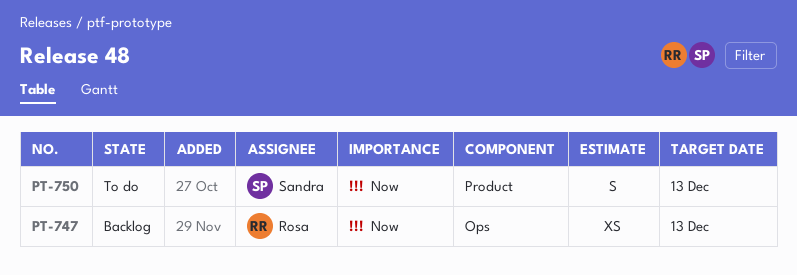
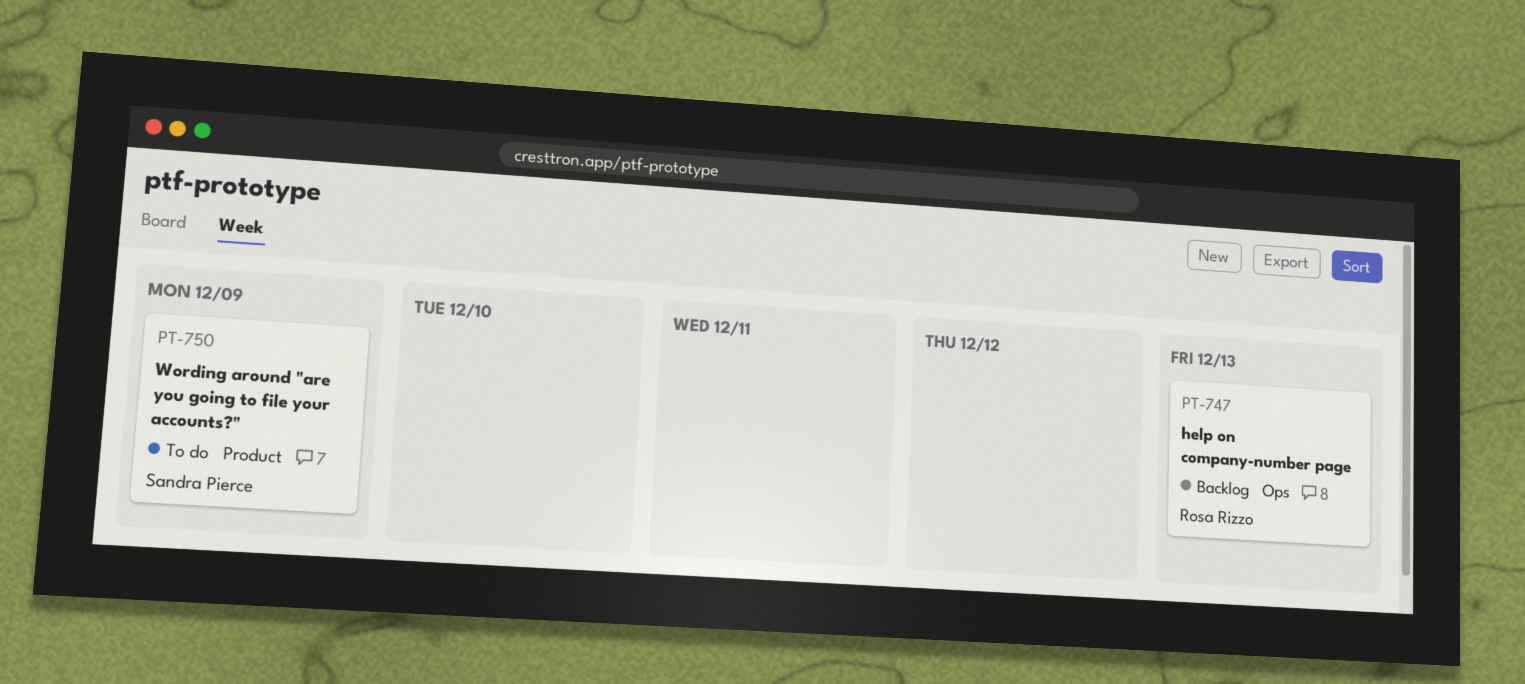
PT-750, due: Dec 13 -> Dec 9

